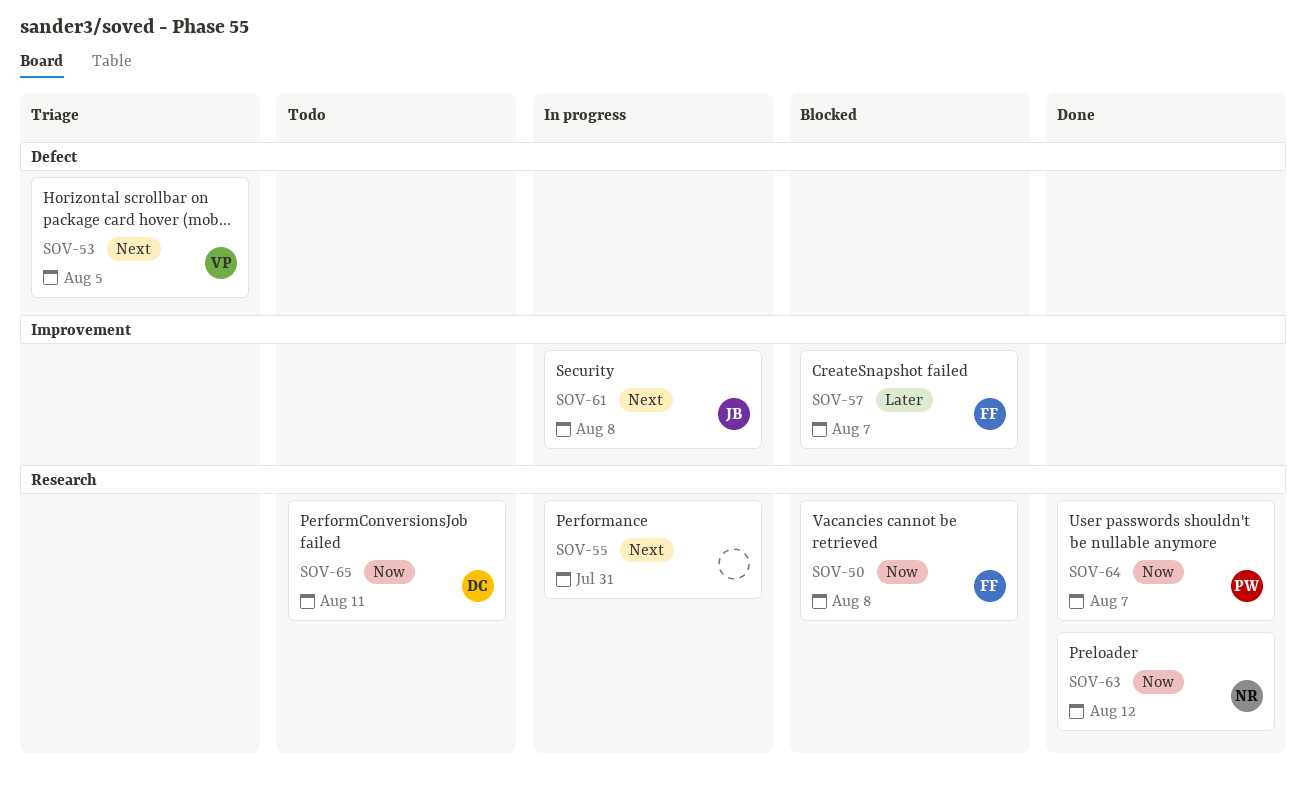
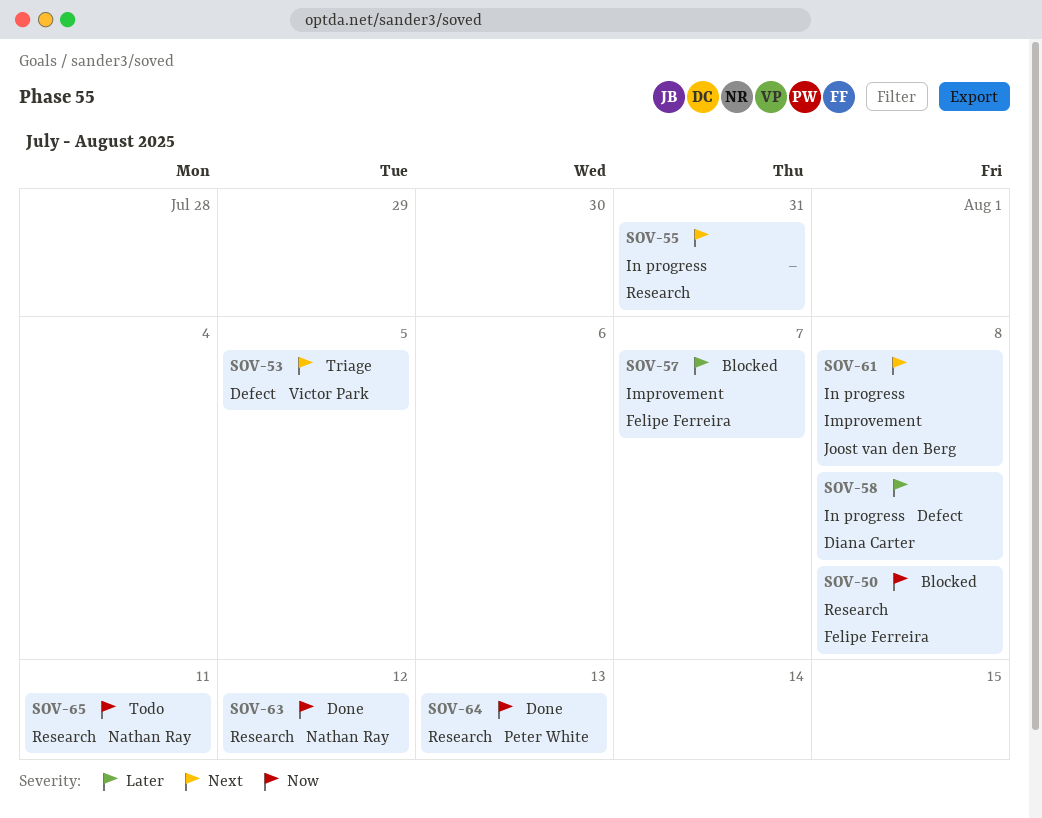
SOV-58: none -> present
SOV-64, due: Aug 7 -> Aug 13
SOV-65, owner: Diana Carter -> Nathan Ray

